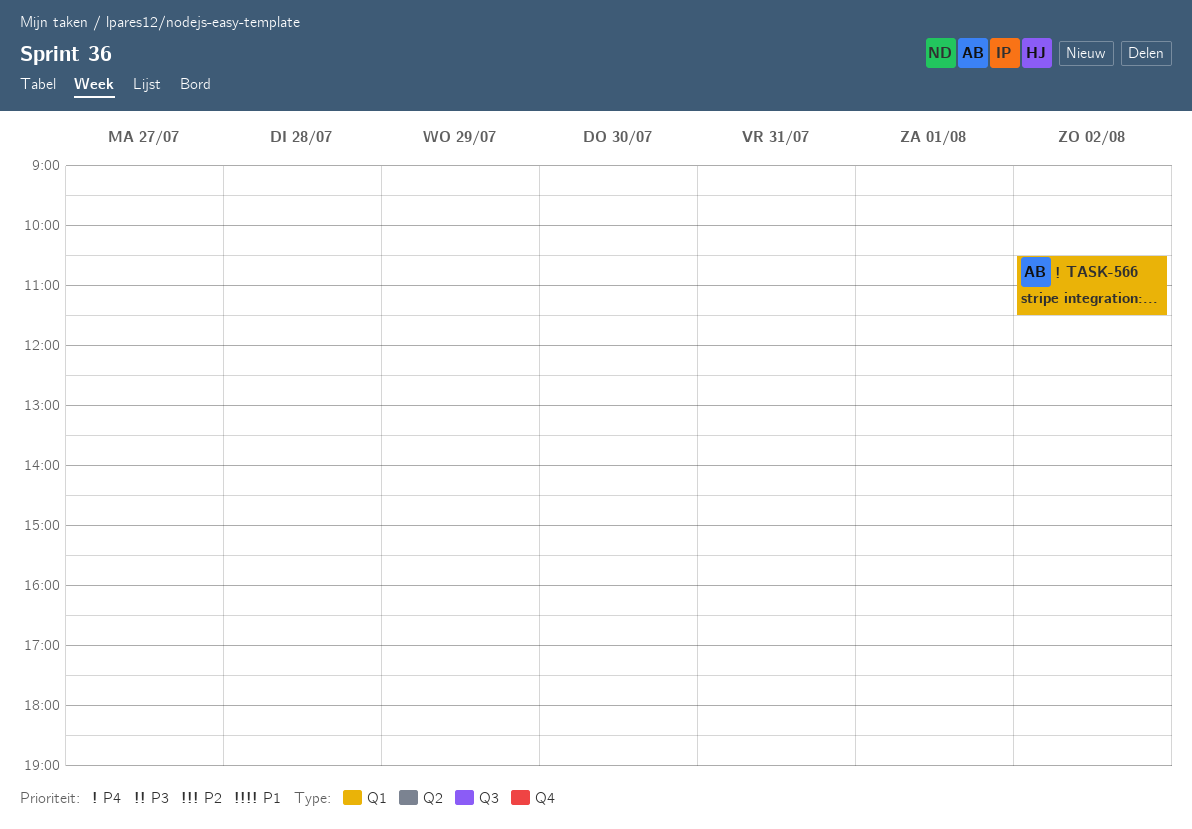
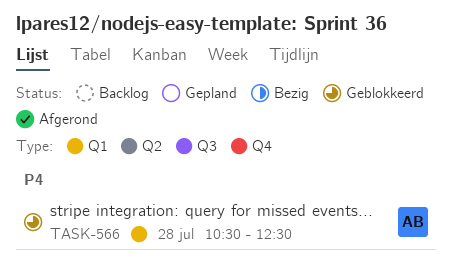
TASK-566, day: Aug 2 -> Jul 28
TASK-566, ends: 11:30 -> 12:30

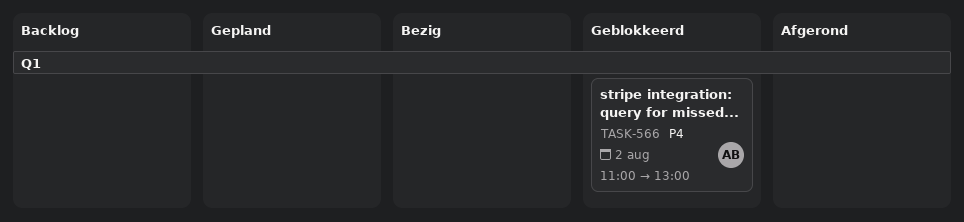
TASK-566, day: Jul 28 -> Aug 2
TASK-566, begins: 10:30 -> 11:00
TASK-566, ends: 12:30 -> 13:00

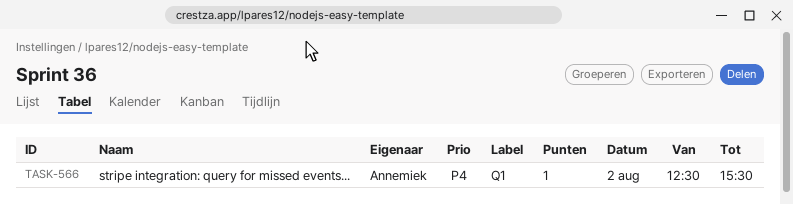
TASK-566, begins: 11:00 -> 12:30
TASK-566, ends: 13:00 -> 15:30

